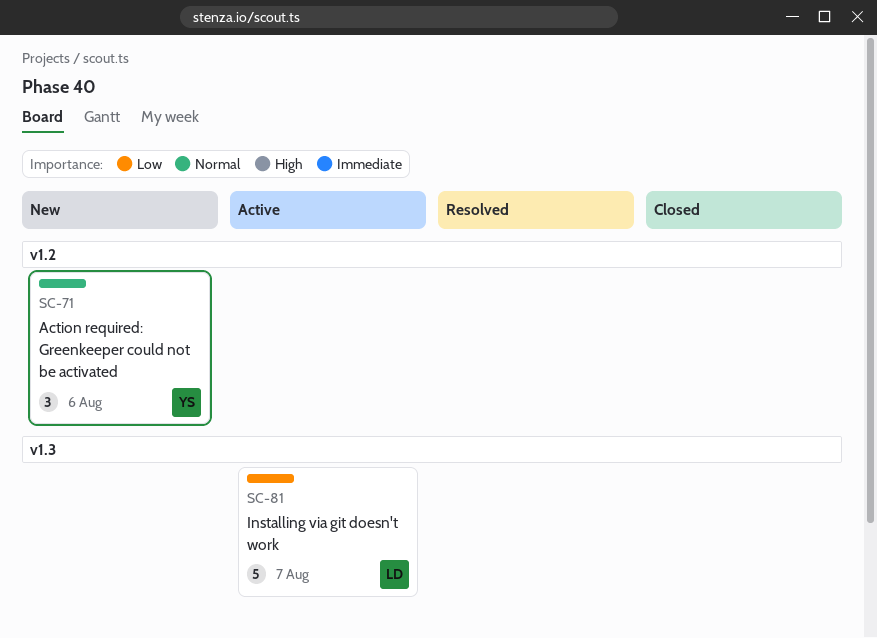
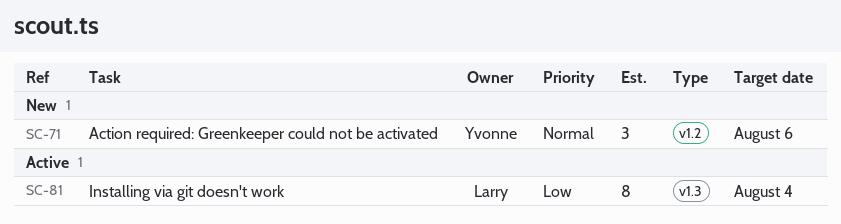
SC-81, estimate: 5 -> 8
SC-81, due: Aug 7 -> Aug 4

